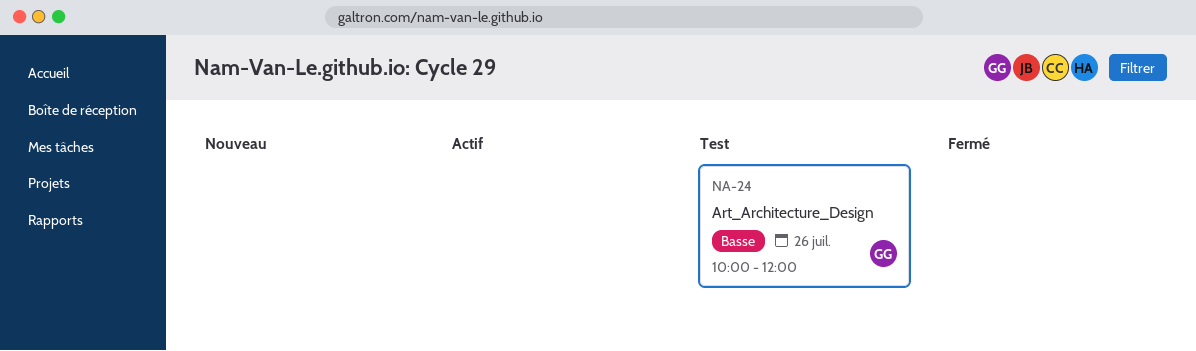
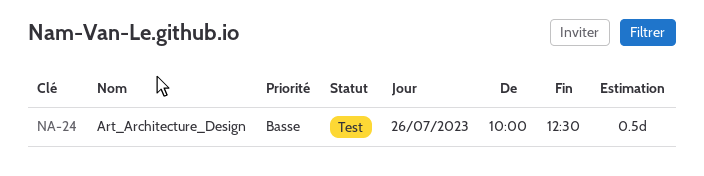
NA-24, ends: 12:00 -> 12:30

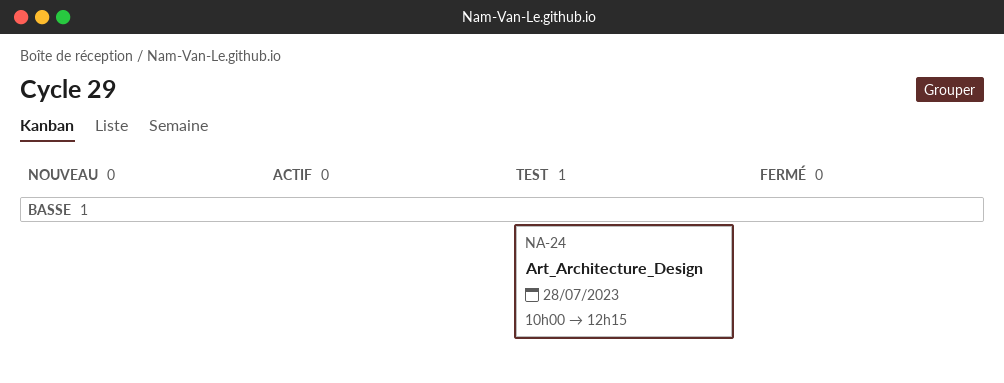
NA-24, day: Jul 26 -> Jul 28
NA-24, ends: 12:30 -> 12:15

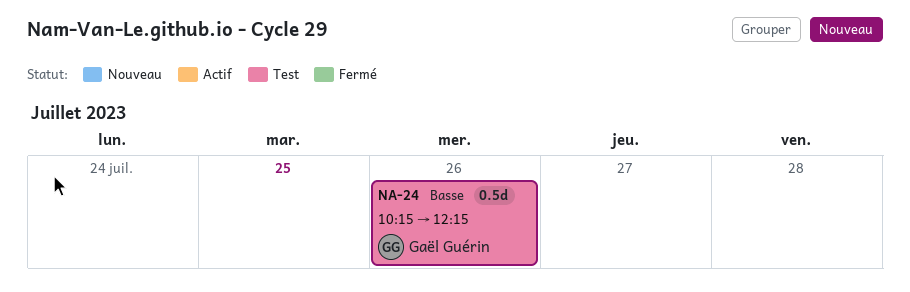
NA-24, day: Jul 28 -> Jul 26
NA-24, begins: 10:00 -> 10:15

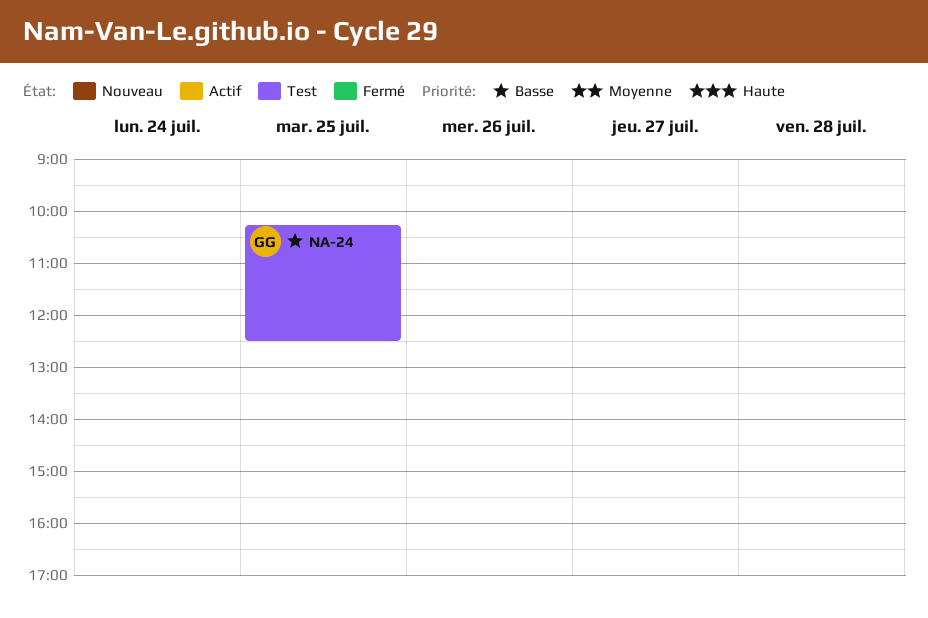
NA-24, day: Jul 26 -> Jul 25
NA-24, ends: 12:15 -> 12:30

